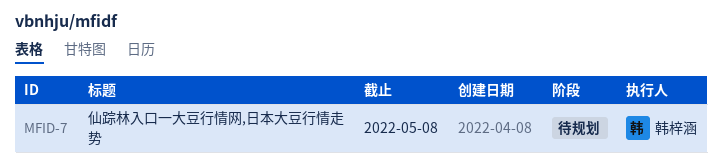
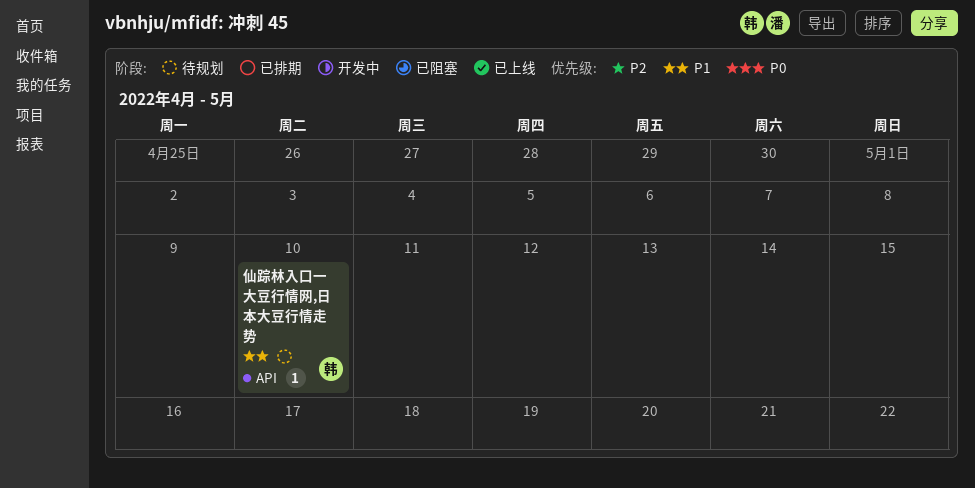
仙踪林入口一大豆行情网,日本大豆行情走势, due: May 8 -> May 10

